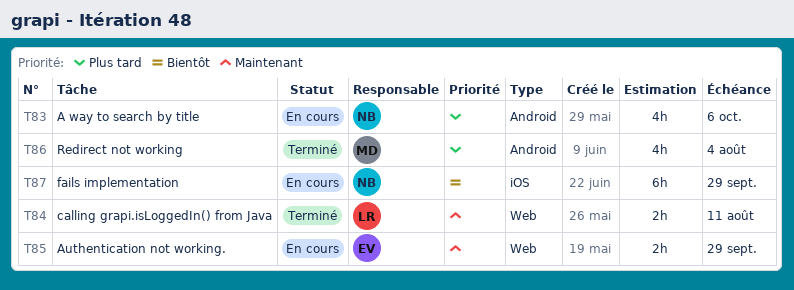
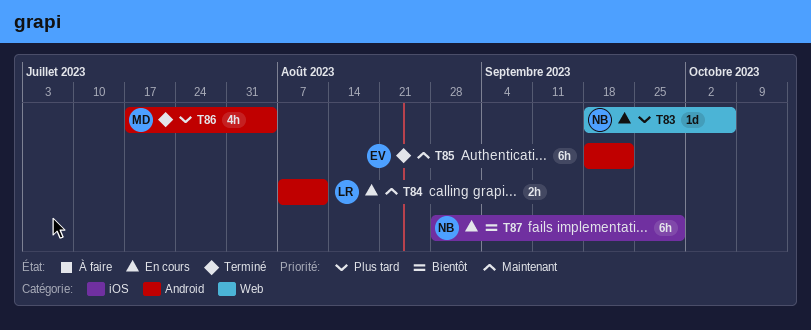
T83, label: Android -> Web
T83, estimate: 4h -> 1d
T84, status: Terminé -> En cours
T84, label: Web -> Android
T85, status: En cours -> Terminé
T85, label: Web -> Android
T85, estimate: 2h -> 6h
T85, due: Sep 29 -> Sep 22

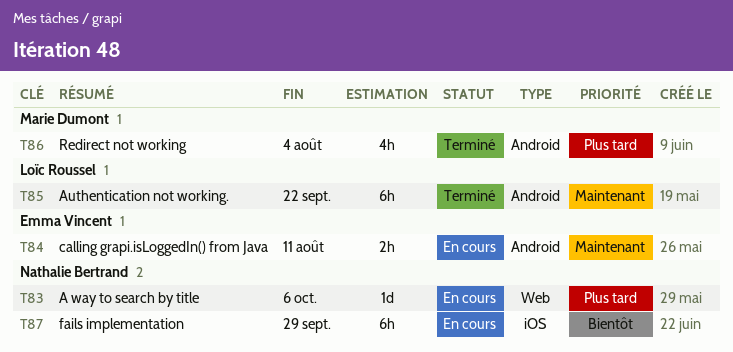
T84, owner: Loïc Roussel -> Emma Vincent
T85, owner: Emma Vincent -> Loïc Roussel

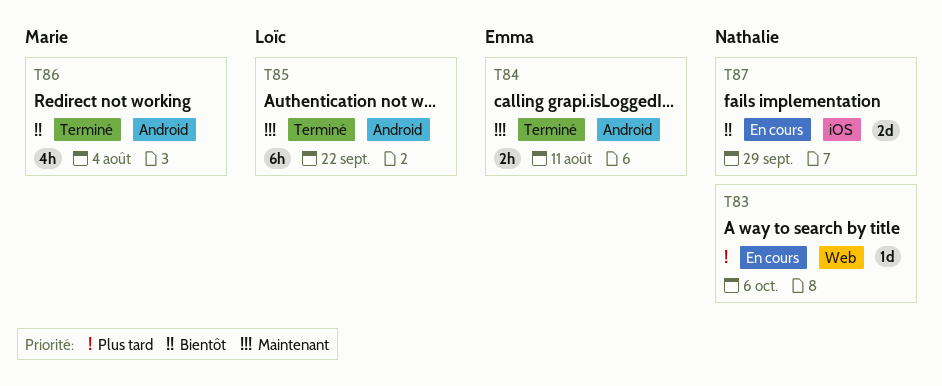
T84, status: En cours -> Terminé
T86, priority: Plus tard -> Bientôt
T87, estimate: 6h -> 2d

